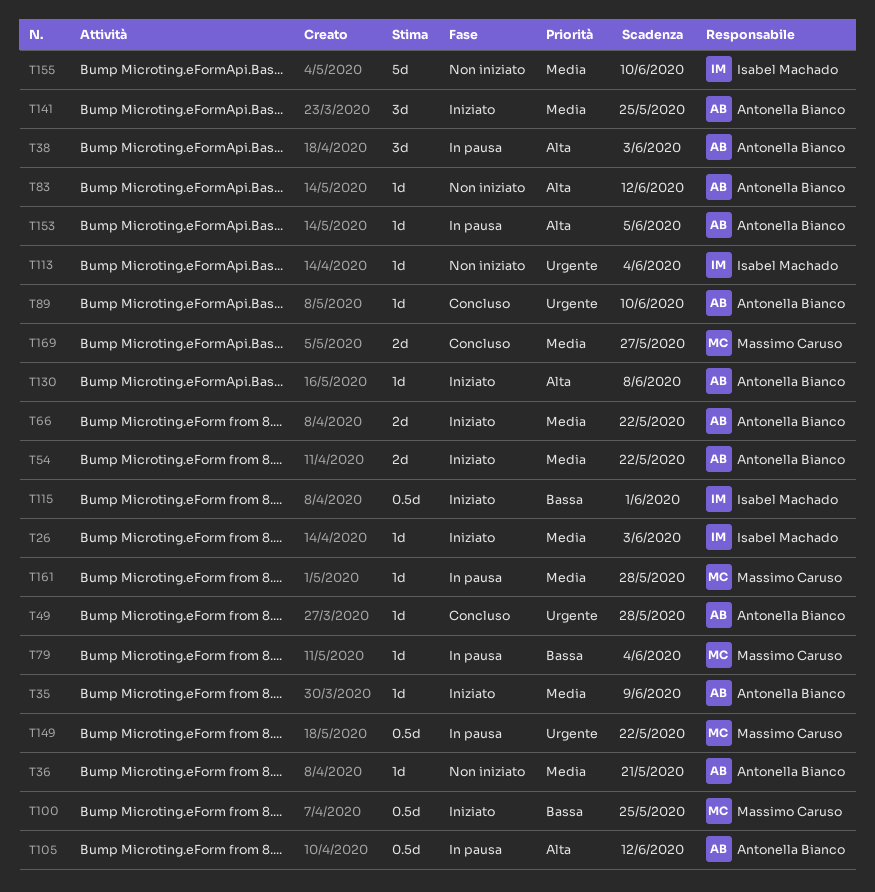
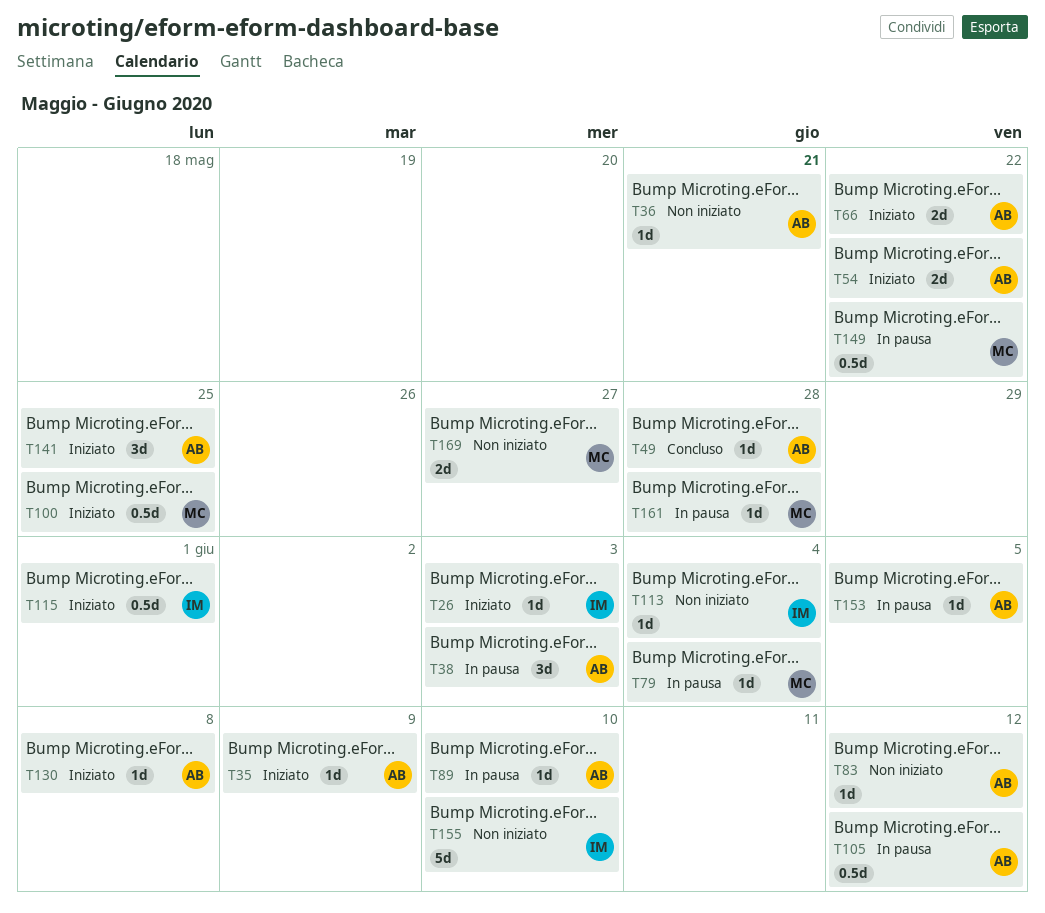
T89, status: Concluso -> In pausa
T169, status: Concluso -> Non iniziato

